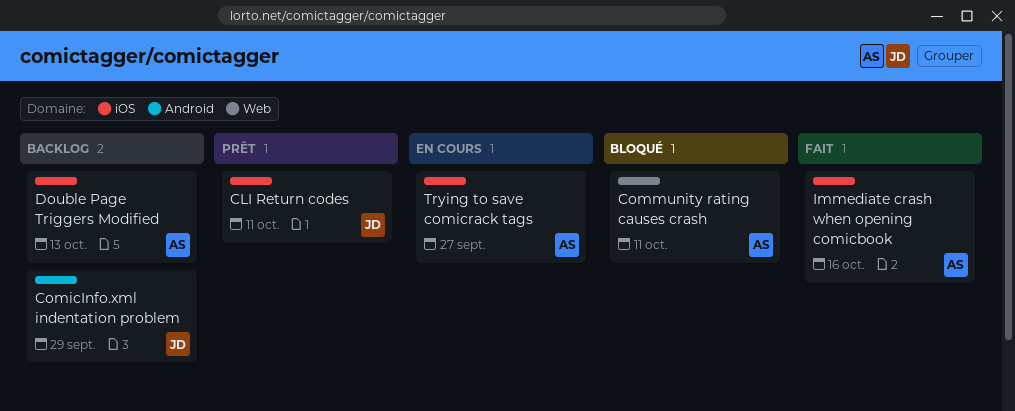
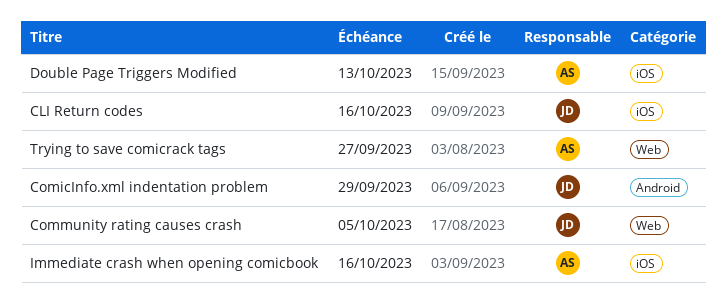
CLI Return codes, due: Oct 11 -> Oct 16
Community rating causes crash, owner: AS -> JD
Community rating causes crash, due: Oct 11 -> Oct 5
Trying to save comicrack tags, label: iOS -> Web

